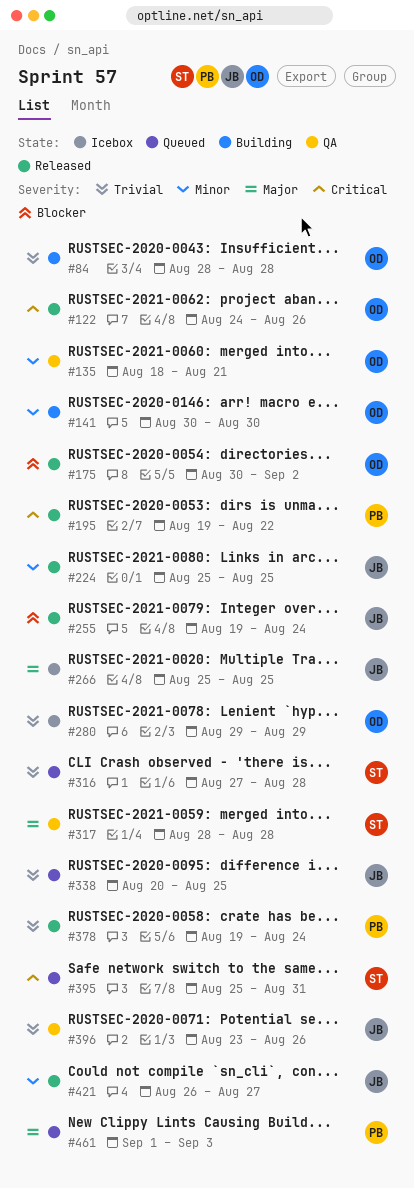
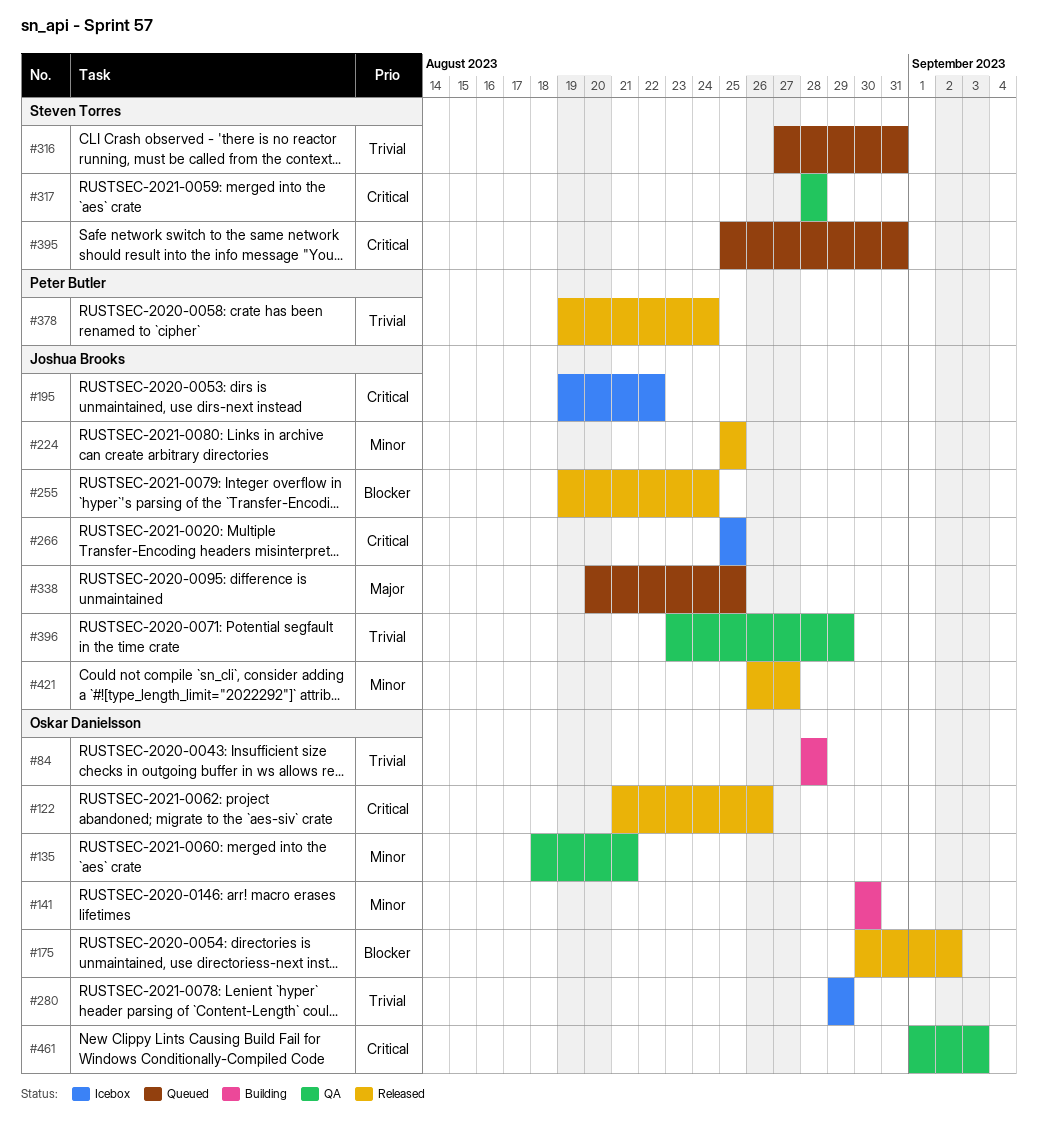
#122, start: Aug 24 -> Aug 21
#195, status: Released -> Icebox
#195, owner: Peter Butler -> Joshua Brooks
#266, priority: Major -> Critical
#316, due: Aug 28 -> Aug 31
#317, priority: Major -> Critical
#338, priority: Trivial -> Major
#396, due: Aug 26 -> Aug 29
#461, status: Queued -> QA
#461, owner: Peter Butler -> Oskar Danielsson
#461, priority: Major -> Critical

